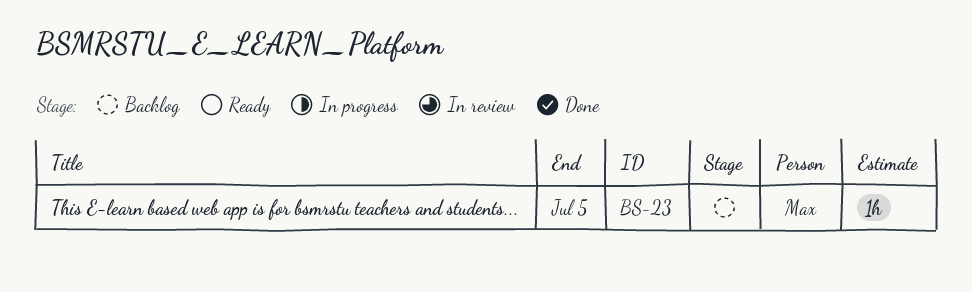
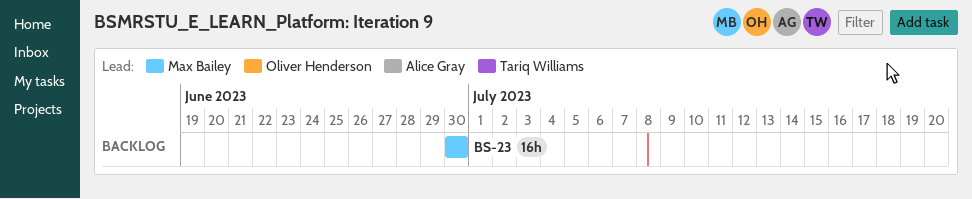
BS-23, estimate: 1h -> 16h
BS-23, due: Jul 5 -> Jun 30

